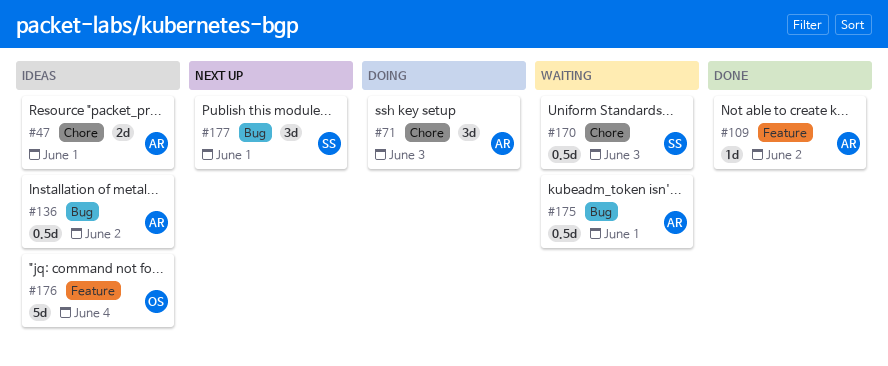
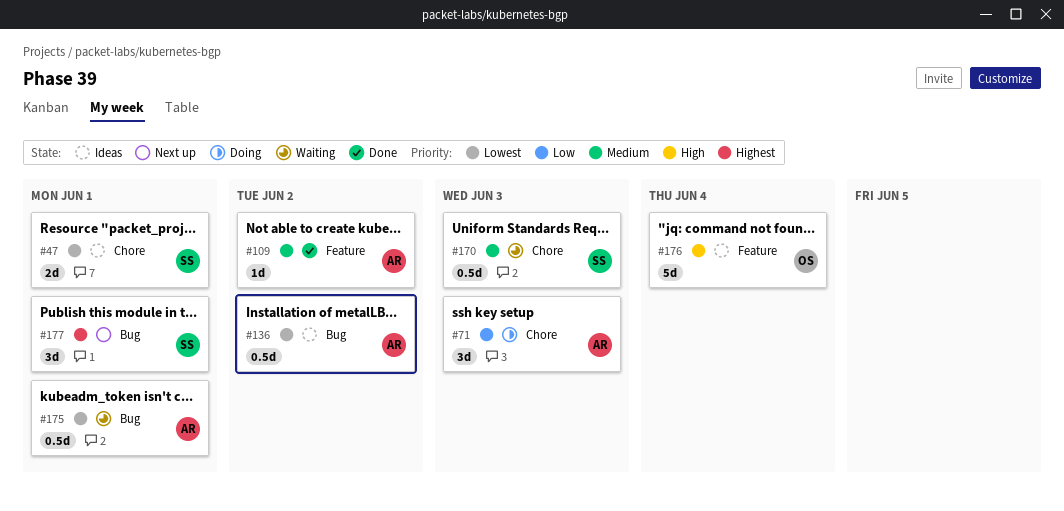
#47, owner: AR -> SS

